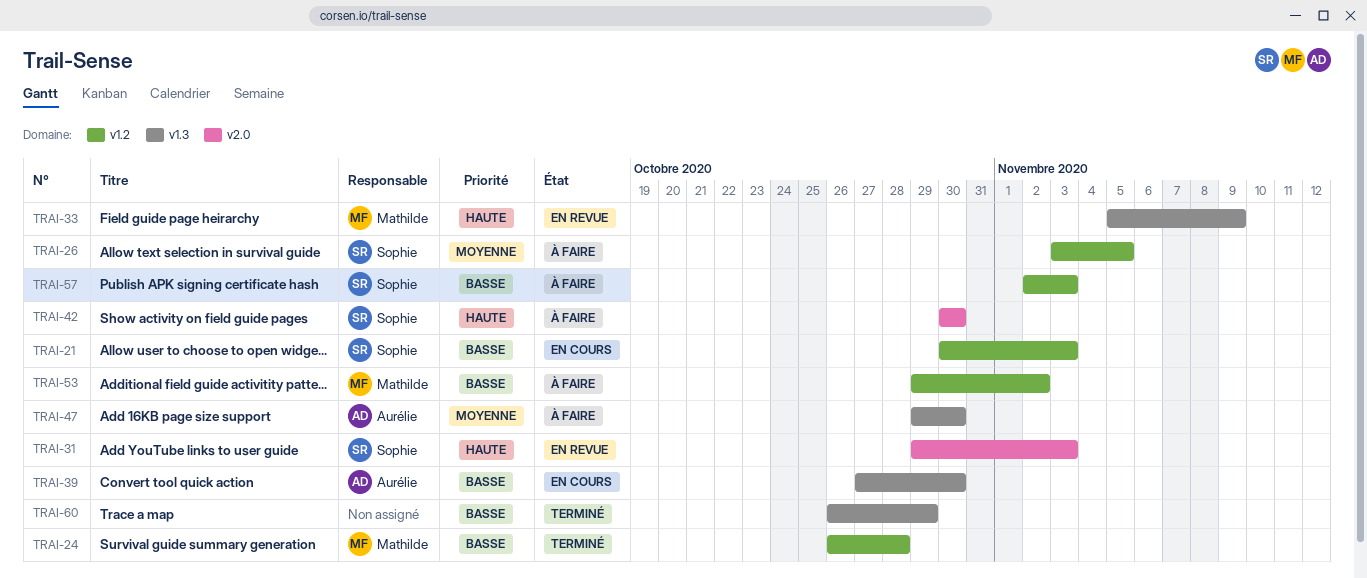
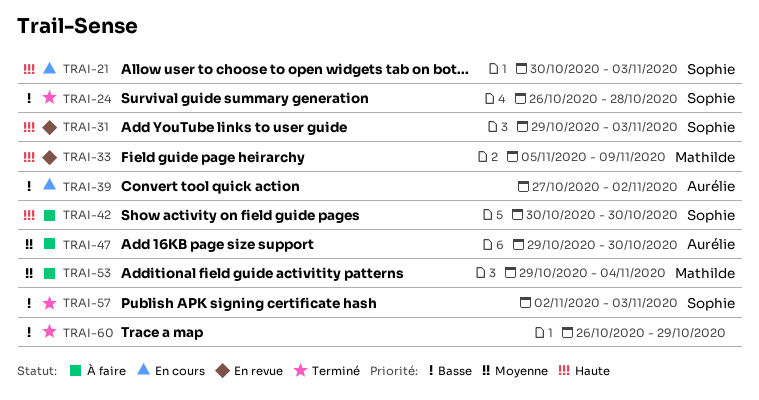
TRAI-21, priority: Basse -> Haute
TRAI-24, owner: Mathilde -> Sophie
TRAI-26: present -> none
TRAI-39, due: Oct 30 -> Nov 2
TRAI-53, priority: Basse -> Moyenne
TRAI-53, due: Nov 2 -> Nov 4
TRAI-57, status: À faire -> Terminé

